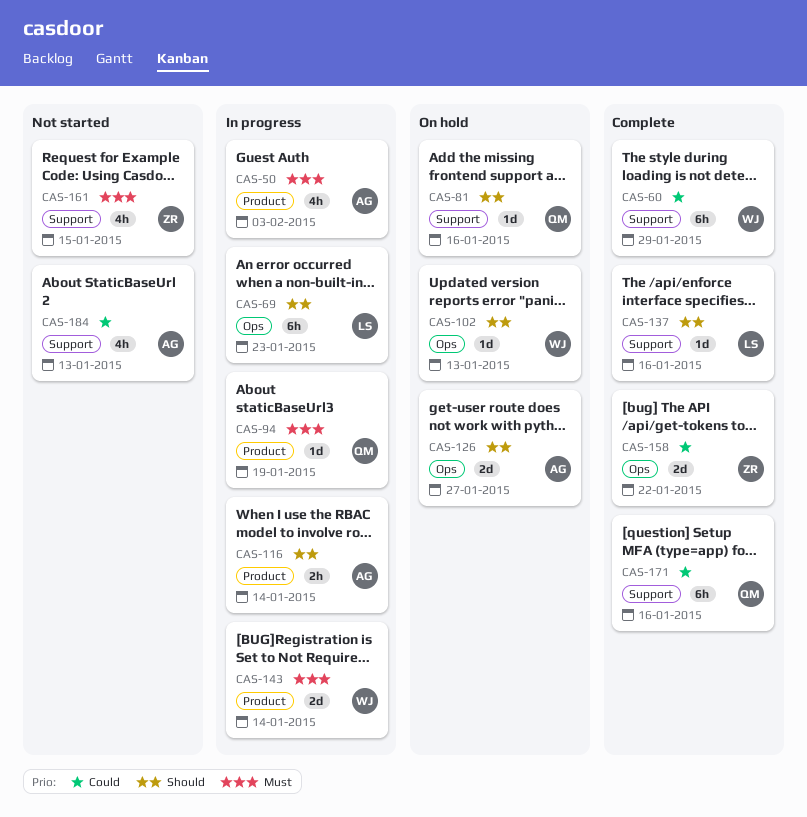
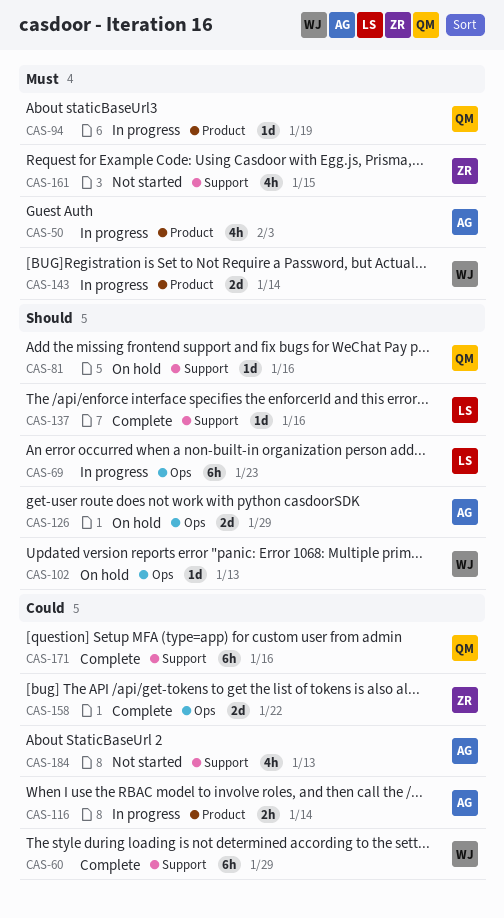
CAS-116, priority: Should -> Could
CAS-126, due: Jan 27 -> Jan 29

